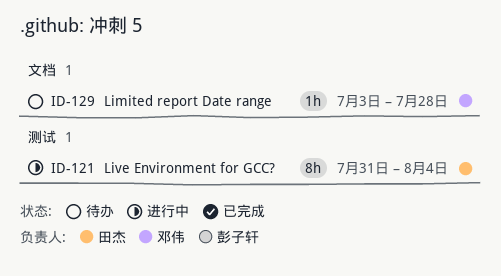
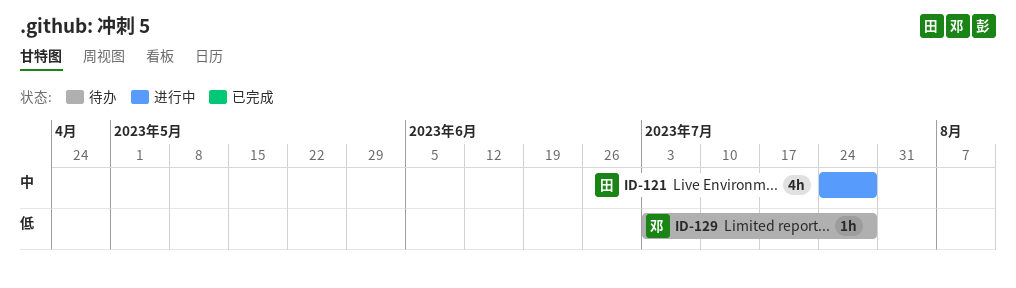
ID-121, estimate: 8h -> 4h
ID-121, start: Jul 31 -> Jul 24
ID-121, due: Aug 4 -> Jul 28

